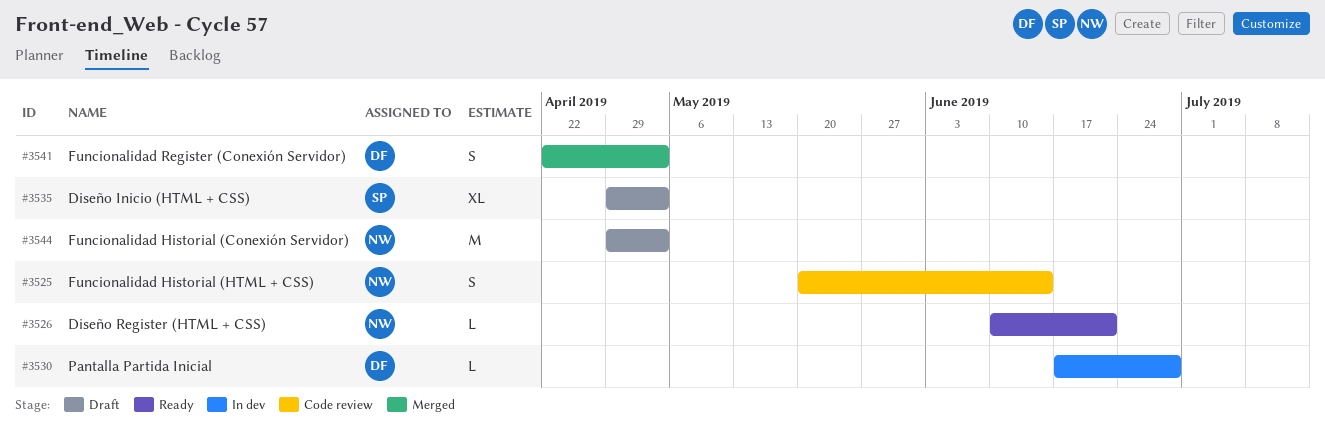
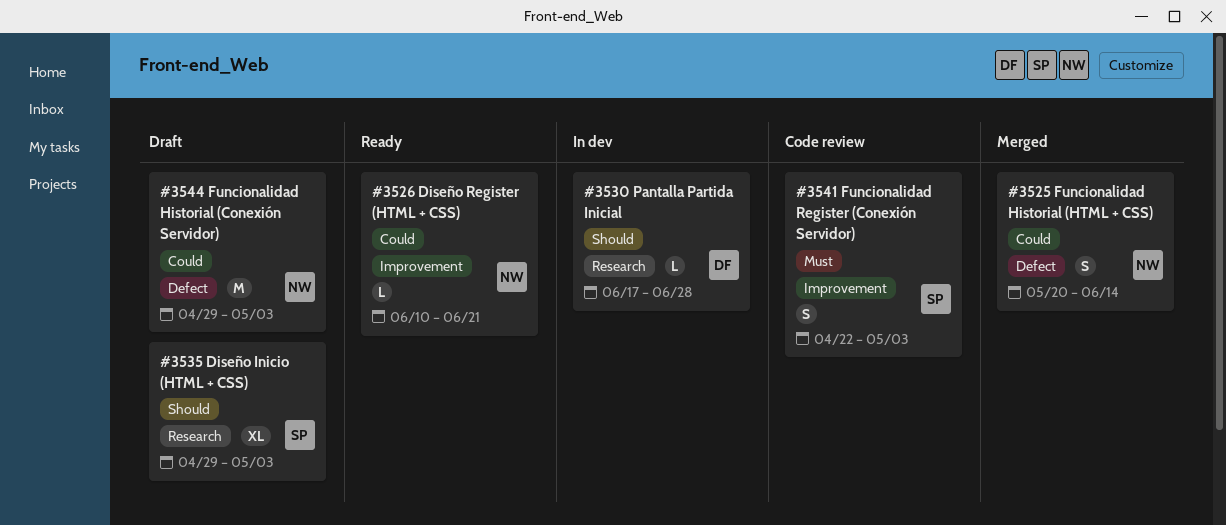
#3525, status: Code review -> Merged
#3541, status: Merged -> Code review
#3541, owner: DF -> SP

